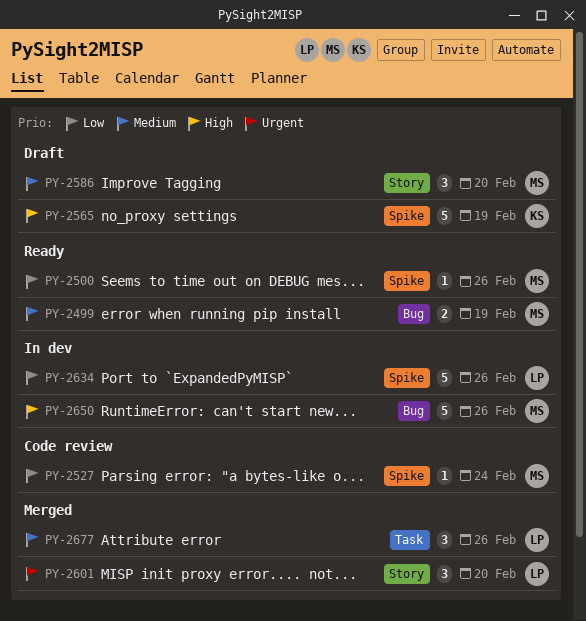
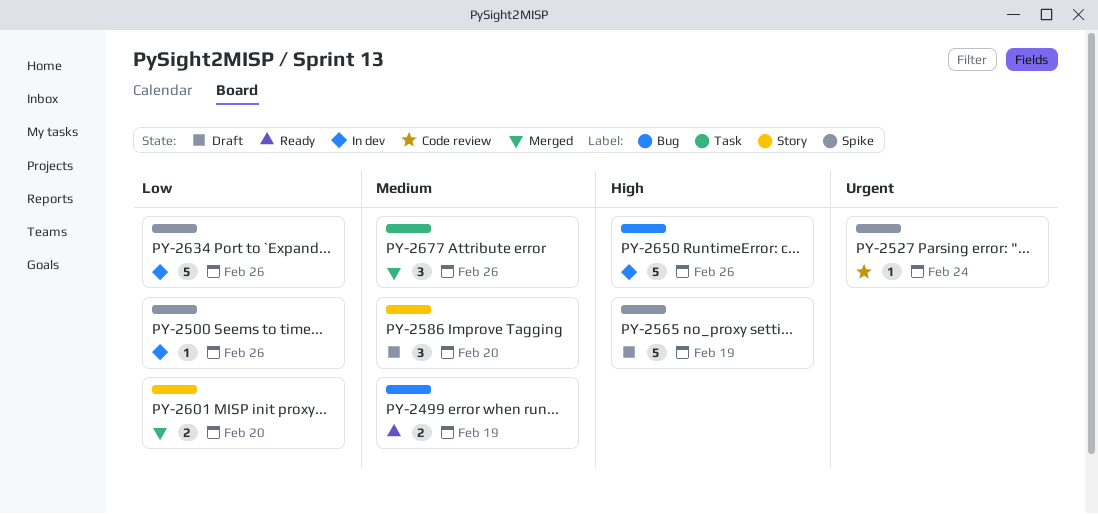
PY-2500, status: Ready -> In dev
PY-2527, priority: Low -> Urgent
PY-2601, priority: Urgent -> Low
PY-2601, estimate: 3 -> 2

